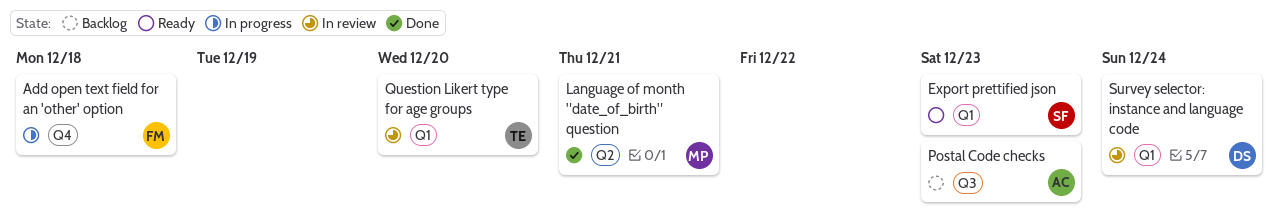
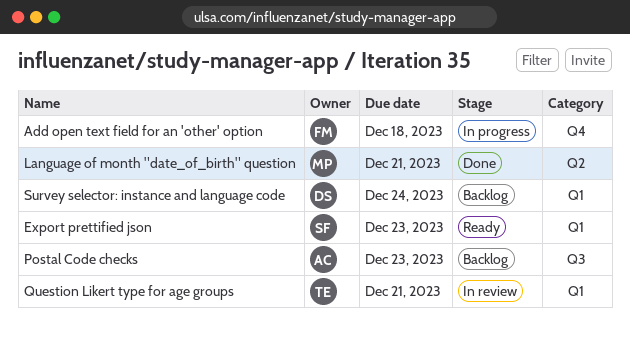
Question Likert type for age groups, due: Dec 20 -> Dec 21
Survey selector: instance and language code, status: In review -> Backlog

